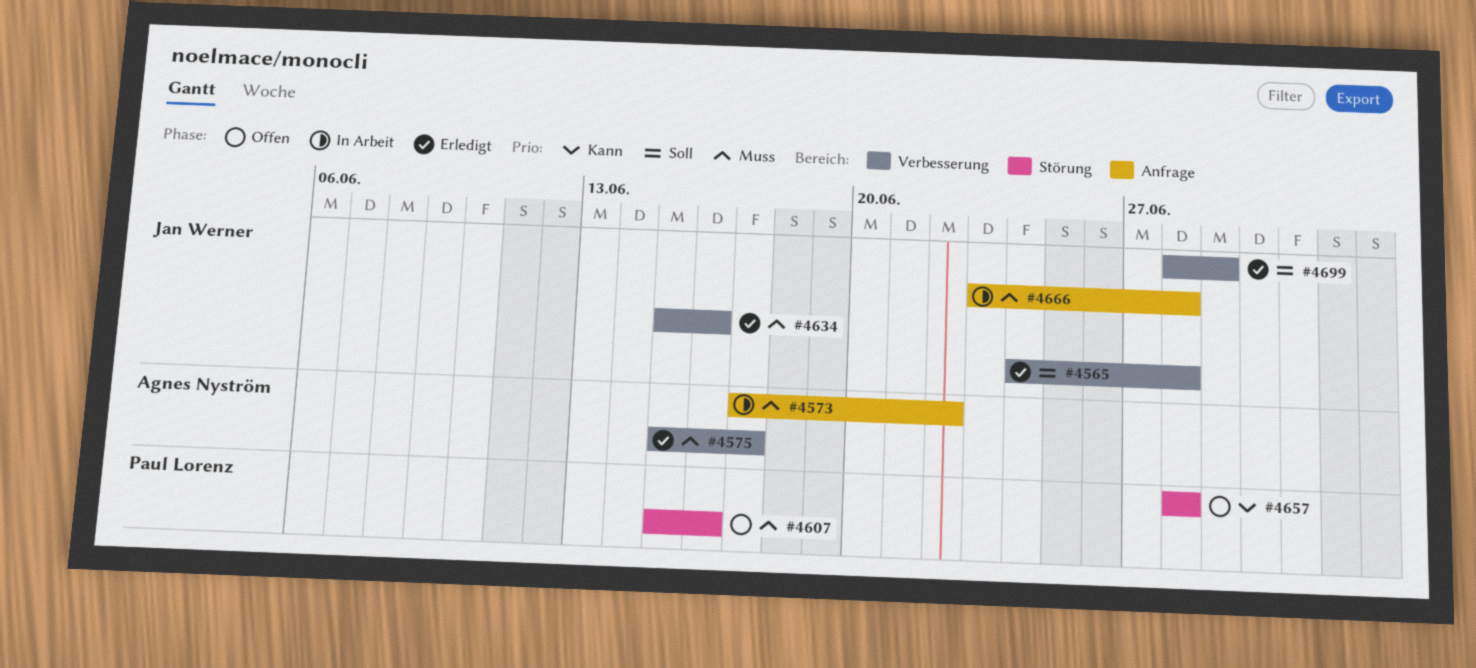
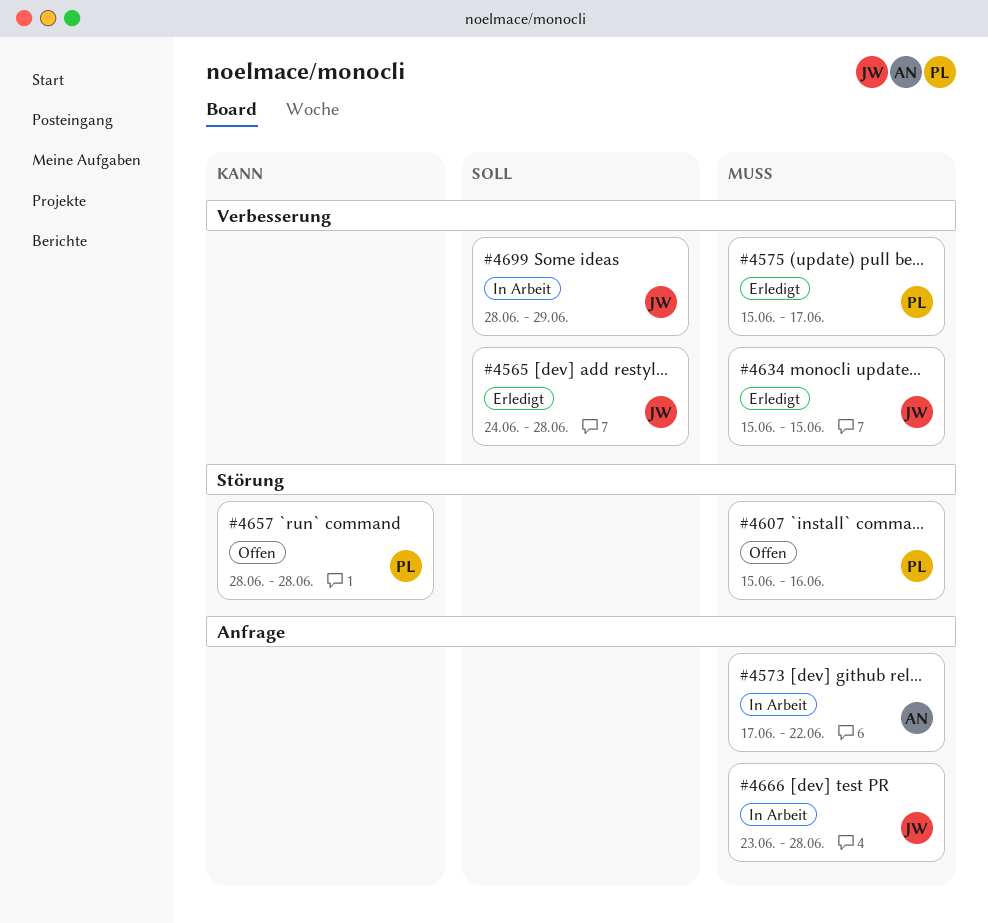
#4575, owner: Agnes Nyström -> Paul Lorenz
#4634, due: Jun 16 -> Jun 15
#4699, status: Erledigt -> In Arbeit

